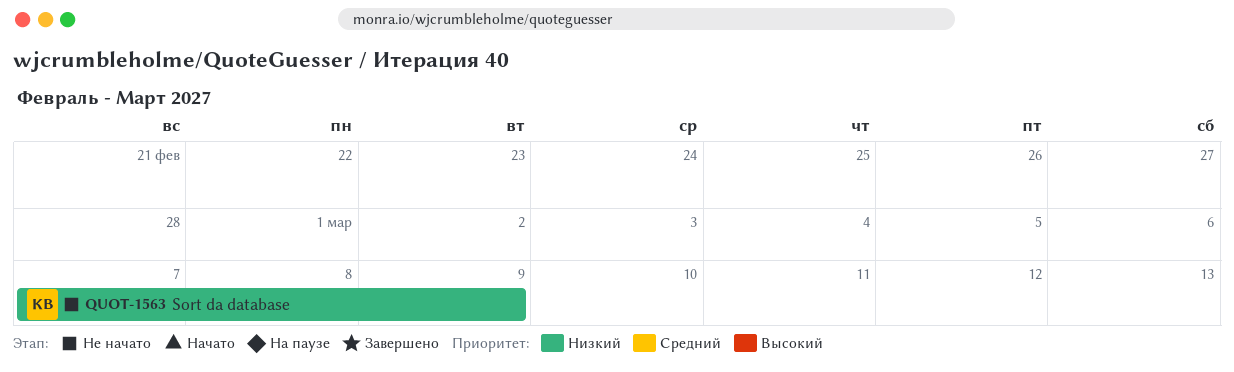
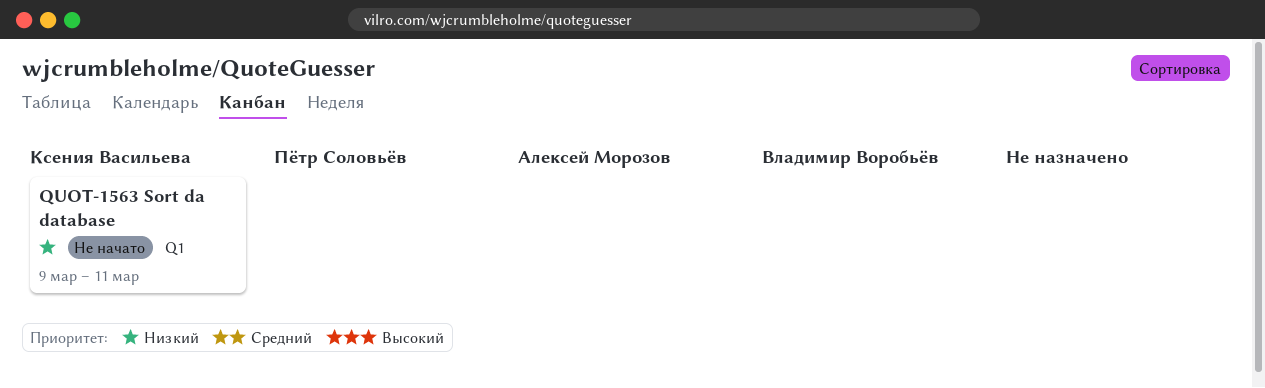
QUOT-1563, start: Mar 7 -> Mar 9
QUOT-1563, due: Mar 9 -> Mar 11

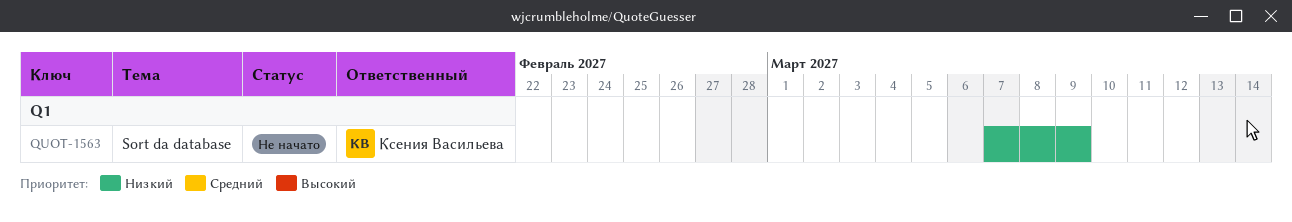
QUOT-1563, start: Mar 9 -> Mar 7
QUOT-1563, due: Mar 11 -> Mar 9

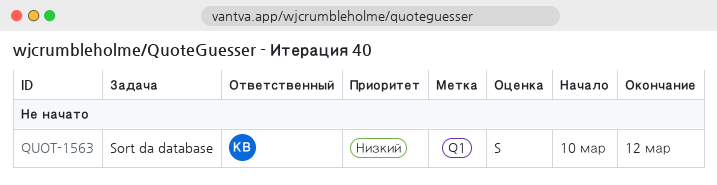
QUOT-1563, start: Mar 7 -> Mar 10
QUOT-1563, due: Mar 9 -> Mar 12

